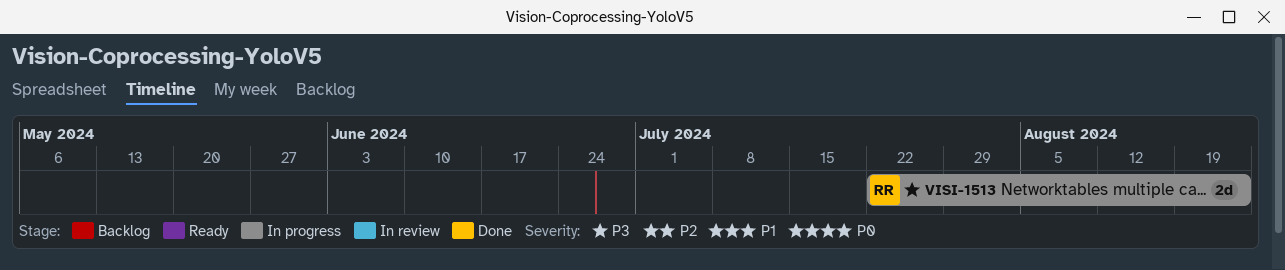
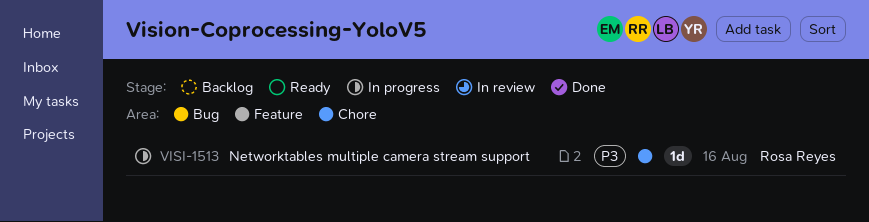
VISI-1513, estimate: 2d -> 1d
VISI-1513, due: Aug 23 -> Aug 16

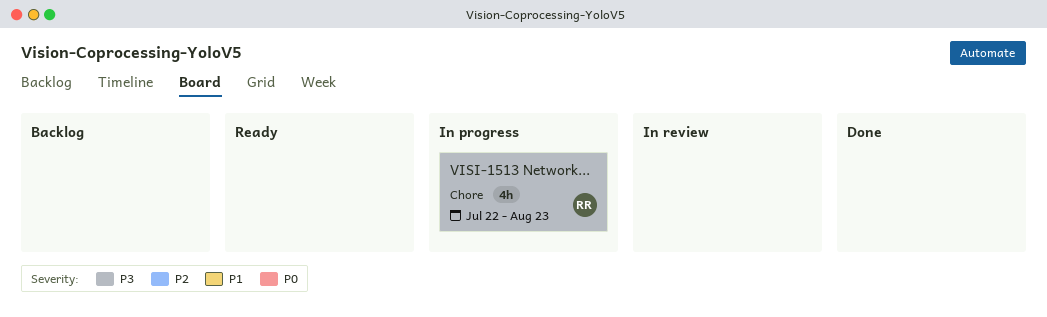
VISI-1513, estimate: 1d -> 4h
VISI-1513, due: Aug 16 -> Aug 23

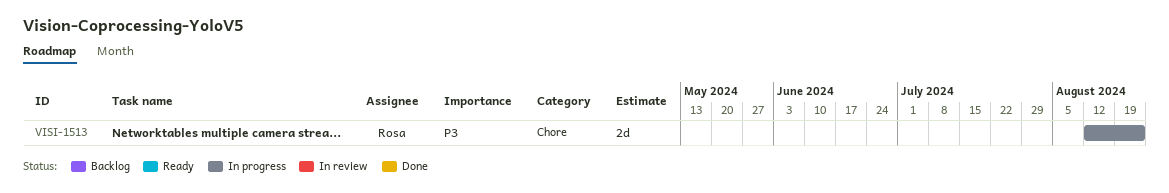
VISI-1513, estimate: 4h -> 2d
VISI-1513, start: Jul 22 -> Aug 12

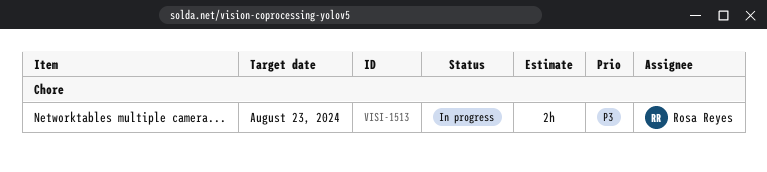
VISI-1513, estimate: 2d -> 2h

